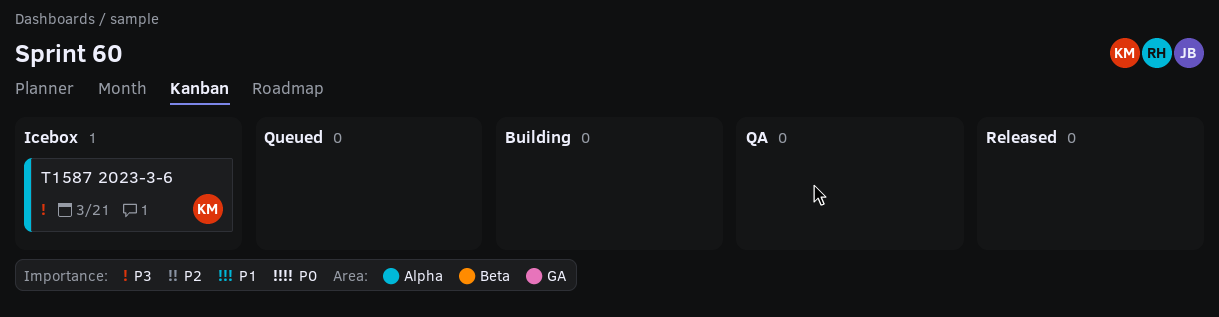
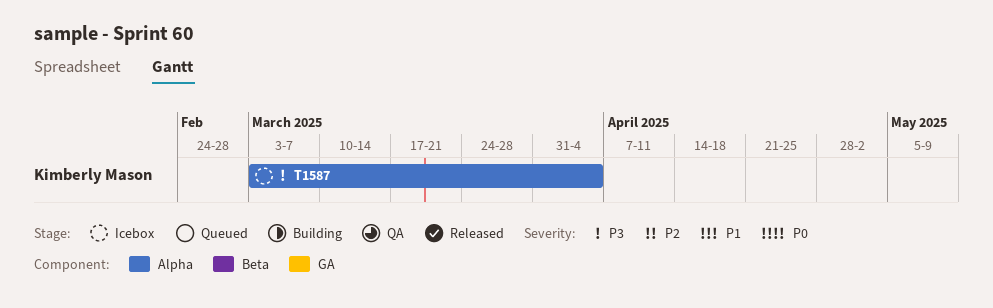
T1587, due: Mar 21 -> Apr 4

